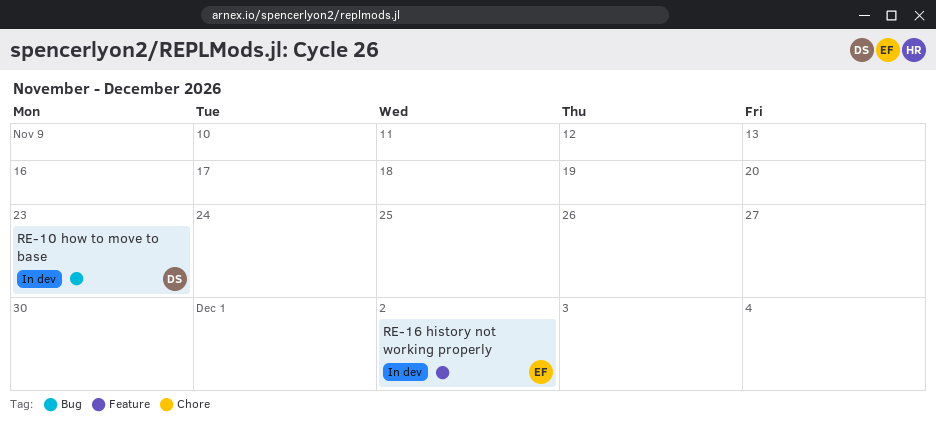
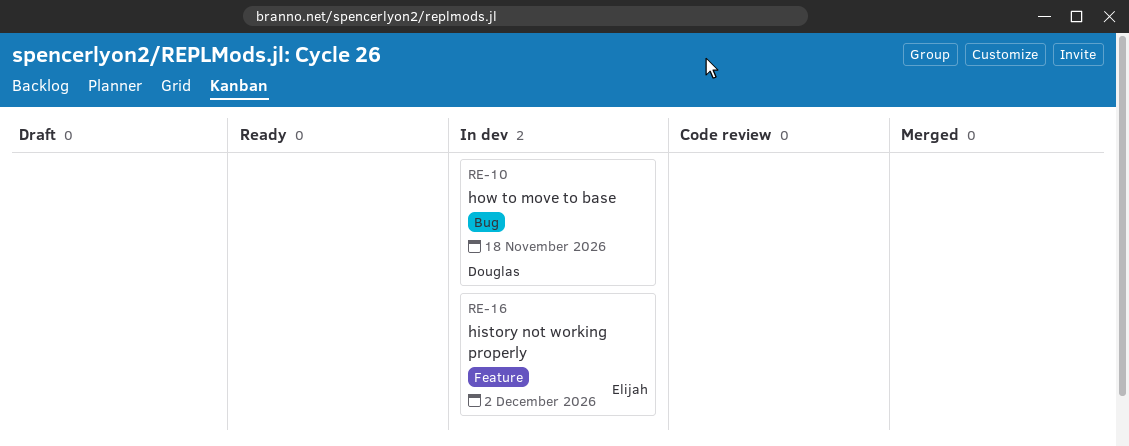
RE-10, due: Nov 23 -> Nov 18

